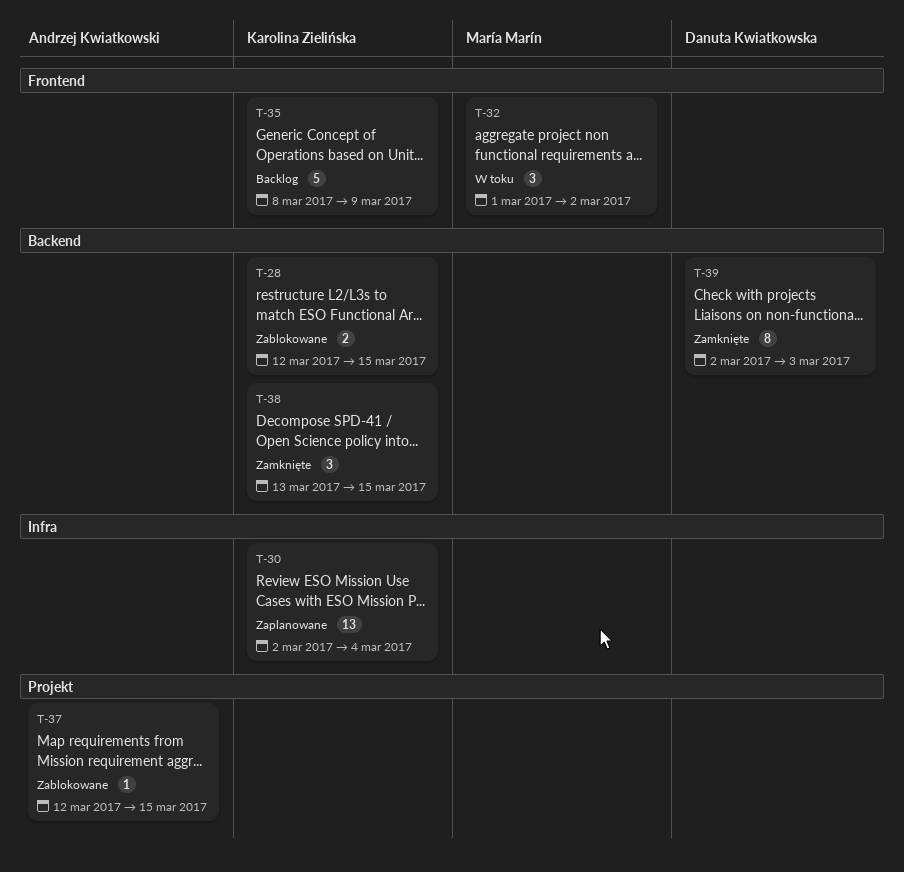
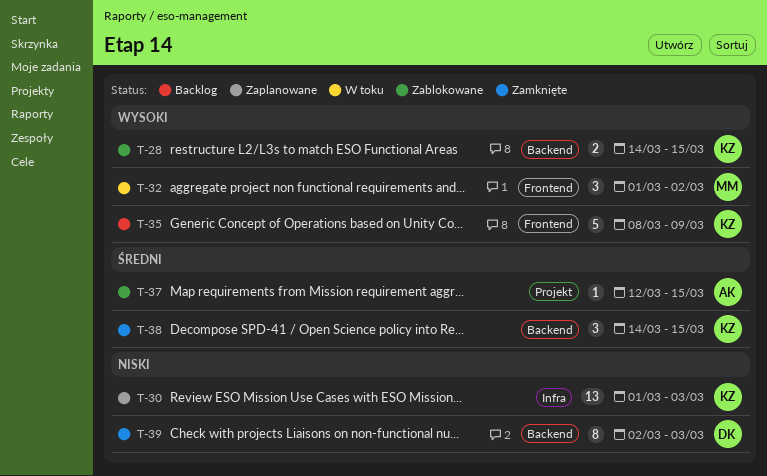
T-28, start: Mar 12 -> Mar 14
T-30, start: Mar 2 -> Mar 1
T-30, due: Mar 4 -> Mar 3
T-38, start: Mar 13 -> Mar 14

